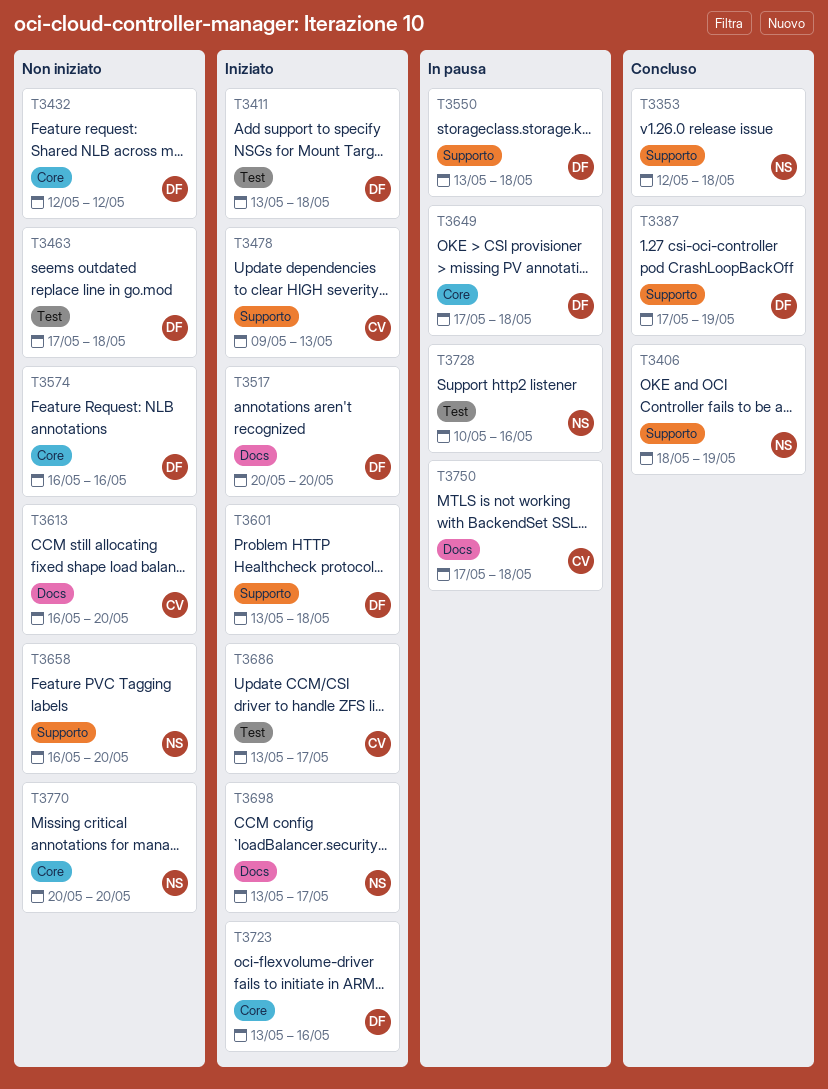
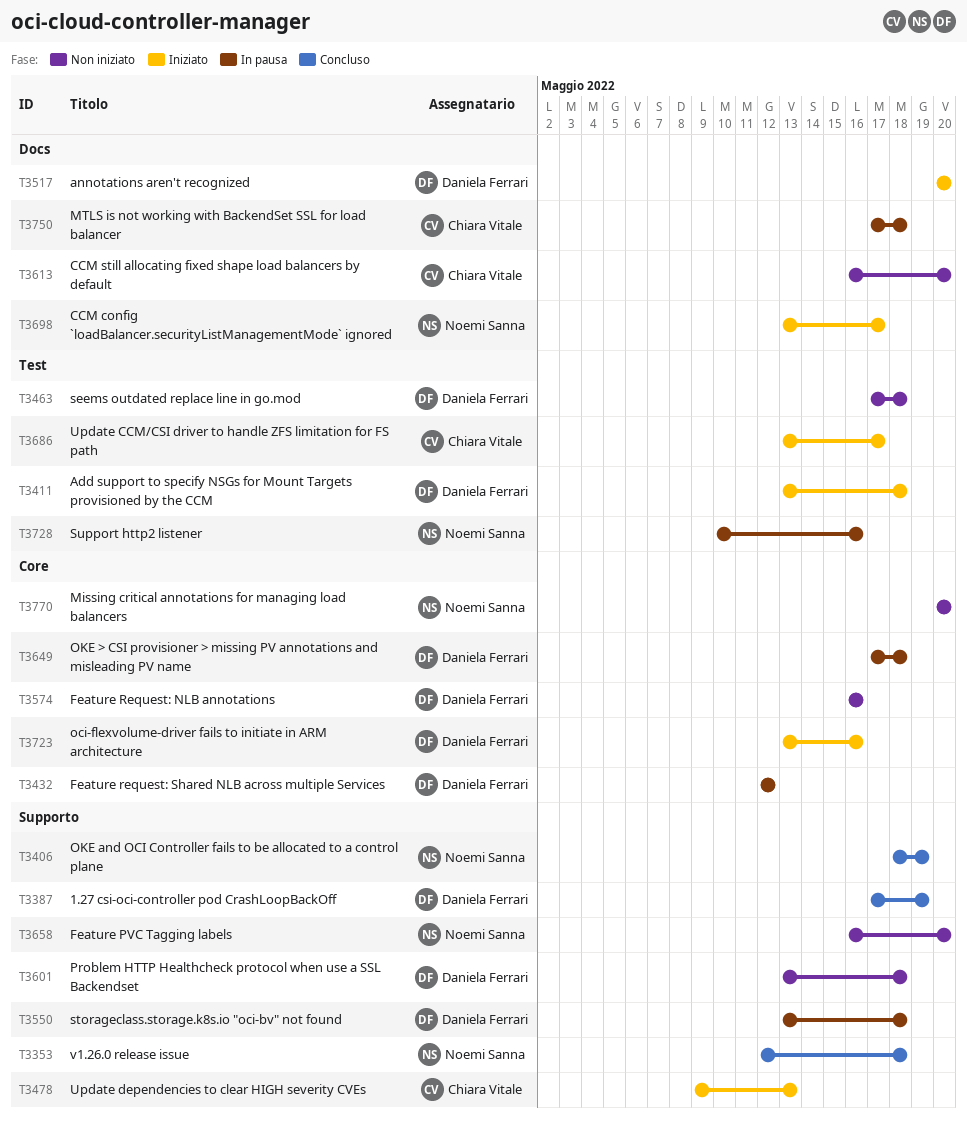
T3432, status: Non iniziato -> In pausa
T3601, status: Iniziato -> Non iniziato

